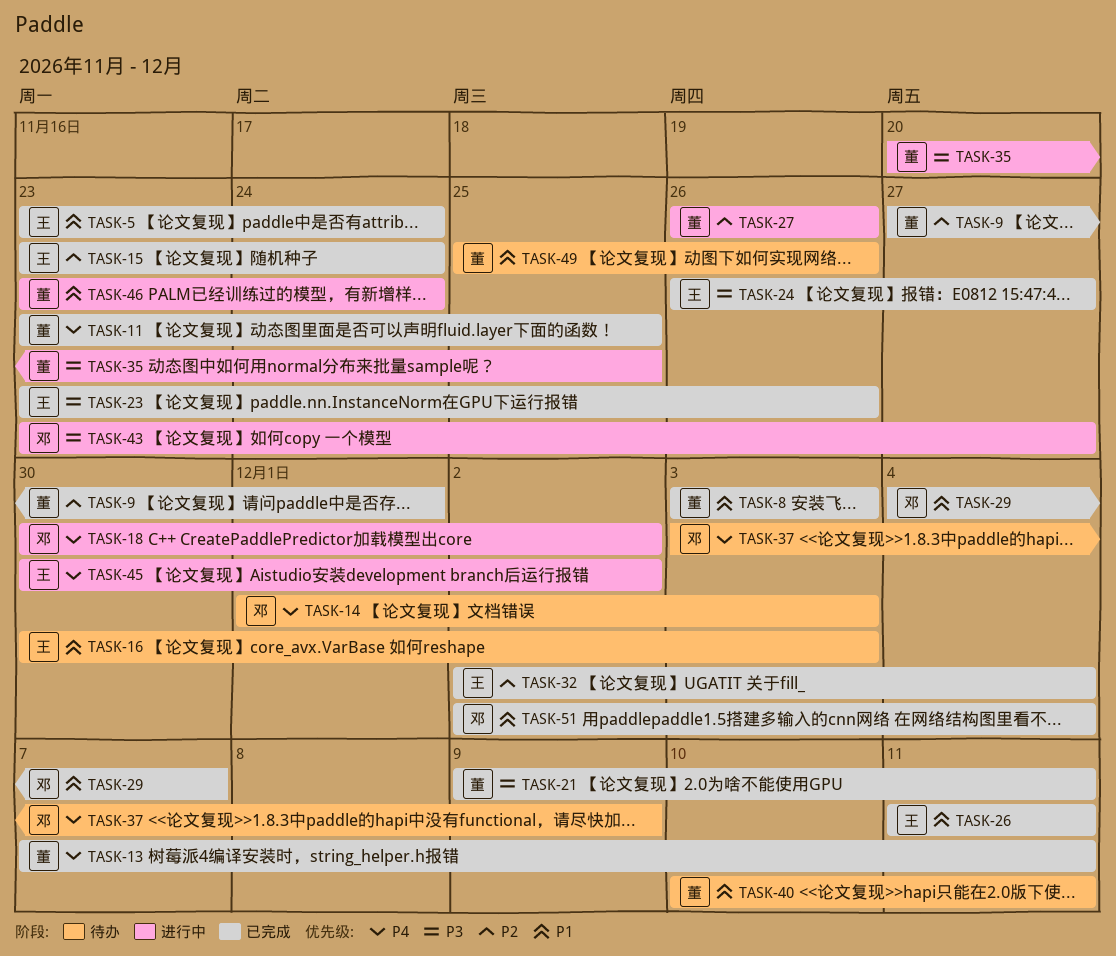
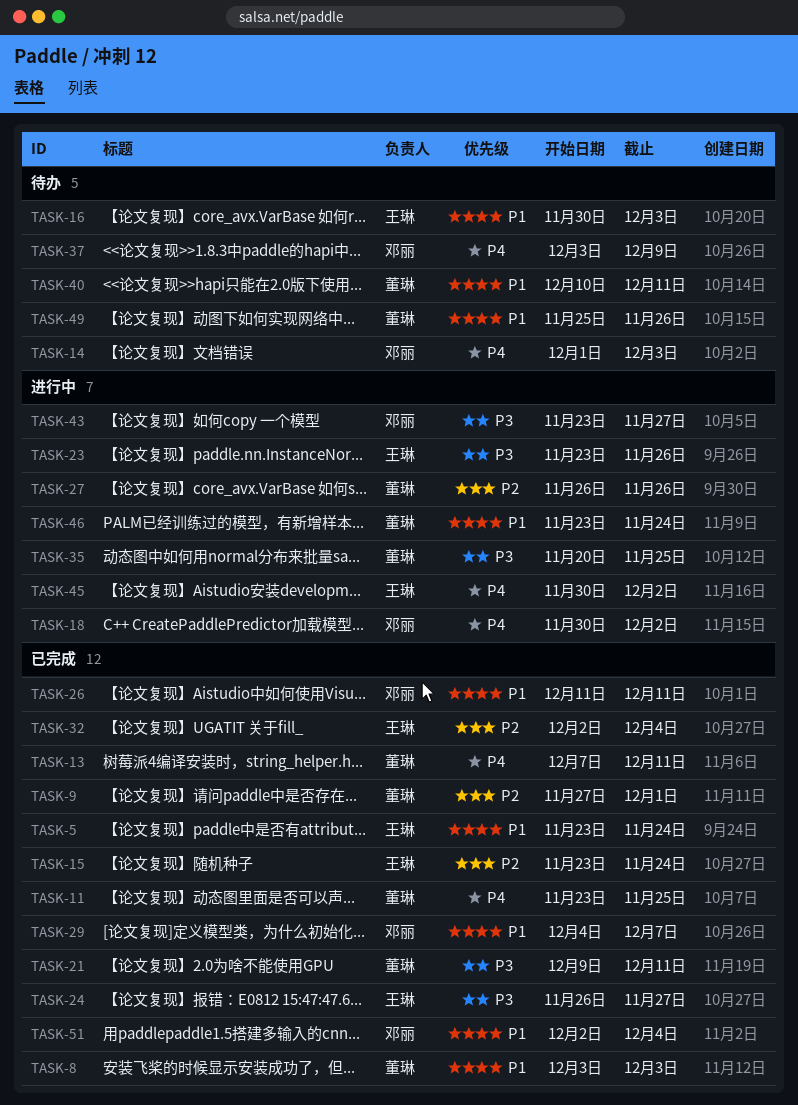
TASK-23, status: 已完成 -> 进行中
TASK-26, owner: 王琳 -> 邓丽

